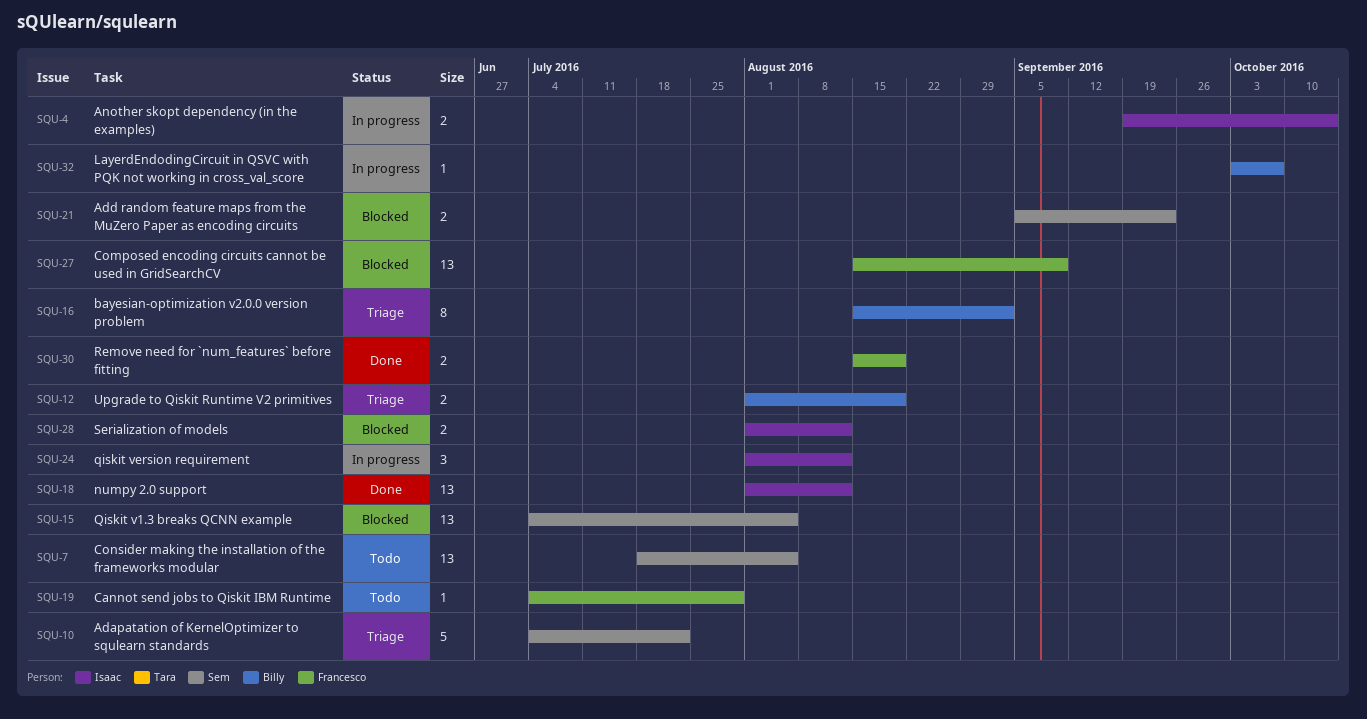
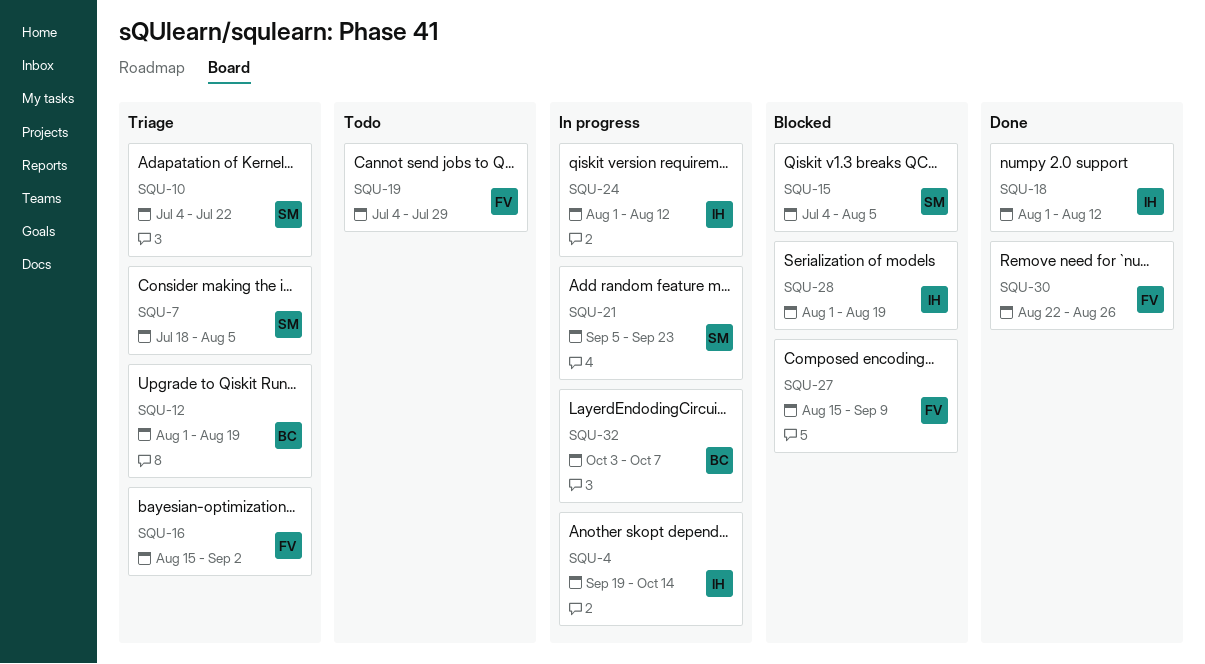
SQU-7, status: Todo -> Triage
SQU-16, owner: Billy -> Francesco
SQU-21, status: Blocked -> In progress
SQU-28, due: Aug 12 -> Aug 19
SQU-30, start: Aug 15 -> Aug 22
SQU-30, due: Aug 19 -> Aug 26

